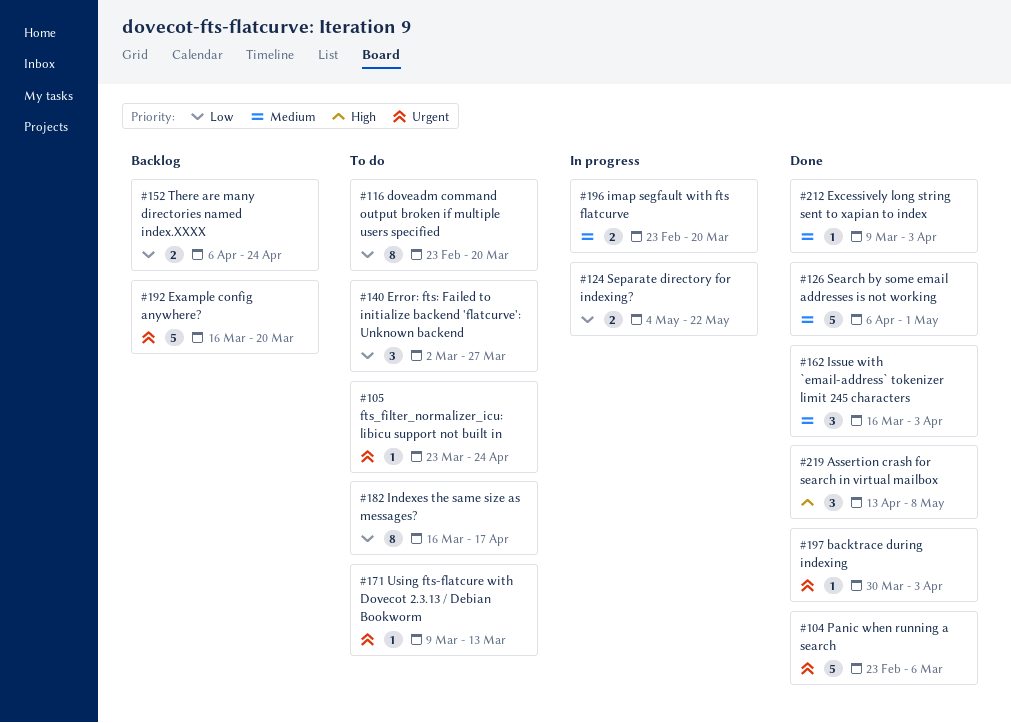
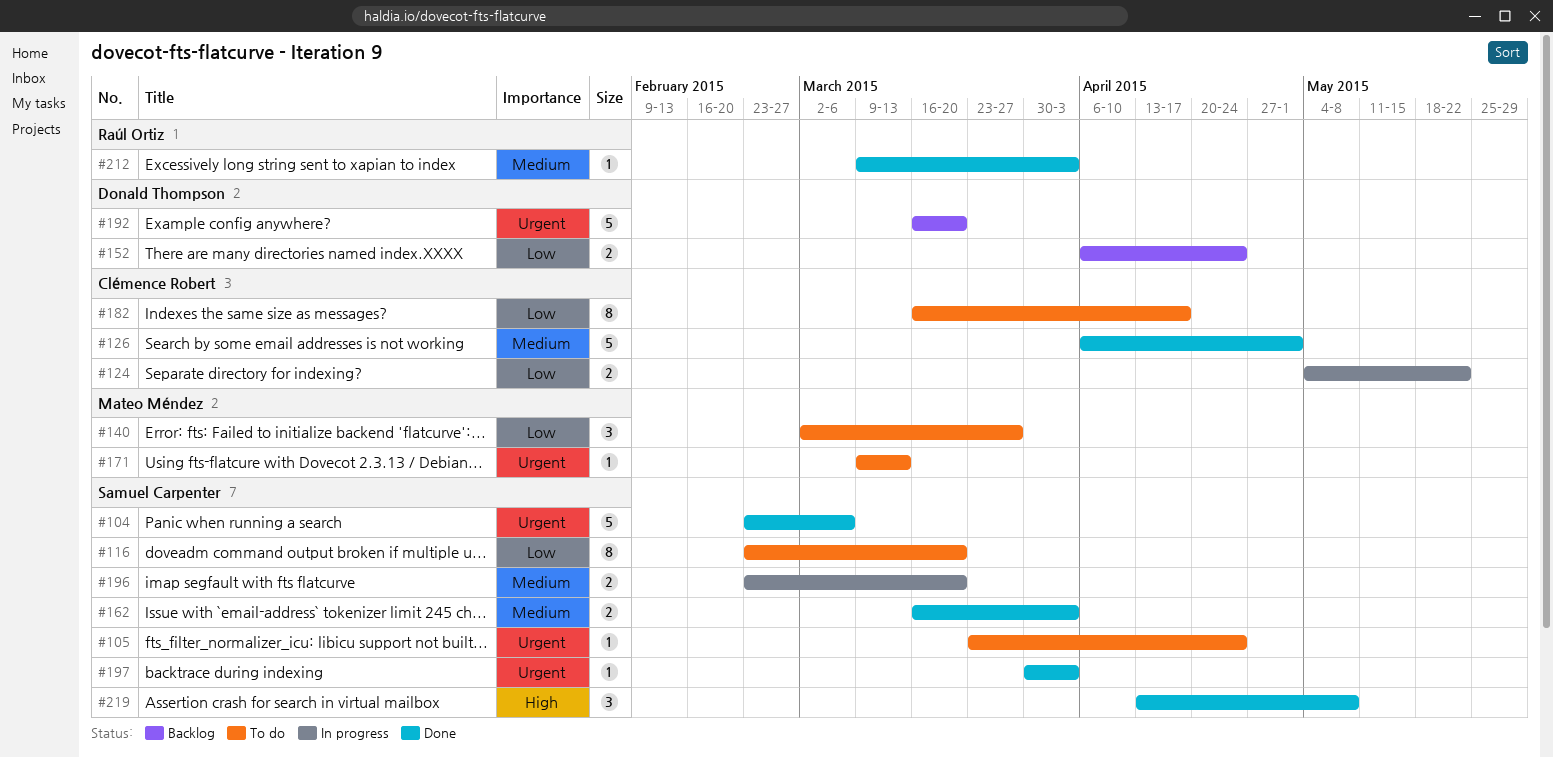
#162, estimate: 3 -> 2

